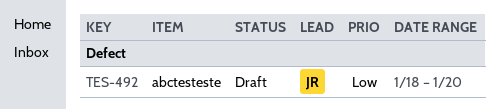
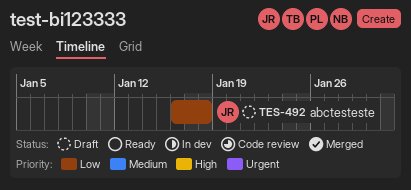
TES-492, start: Jan 18 -> Jan 16
TES-492, due: Jan 20 -> Jan 18

